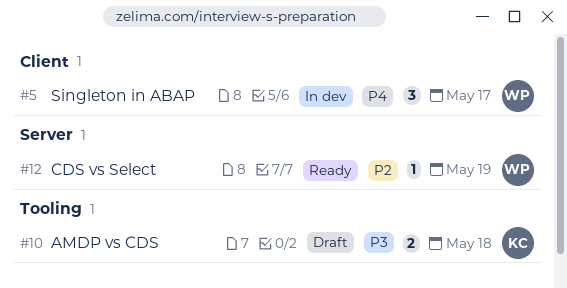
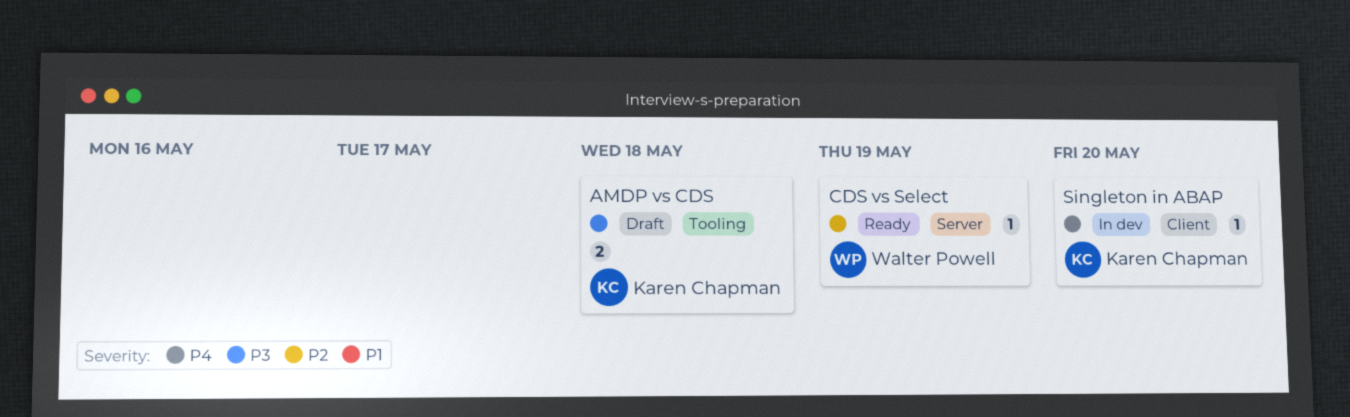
Singleton in ABAP, owner: Walter Powell -> Karen Chapman
Singleton in ABAP, estimate: 3 -> 1
Singleton in ABAP, due: May 17 -> May 20

